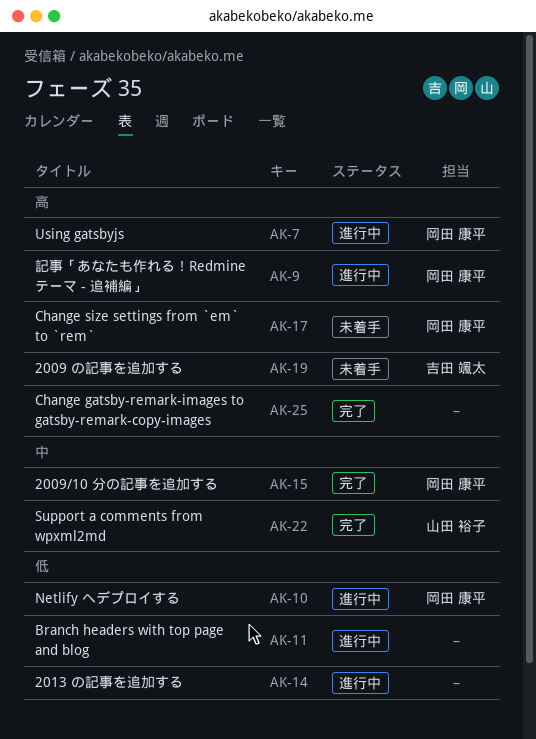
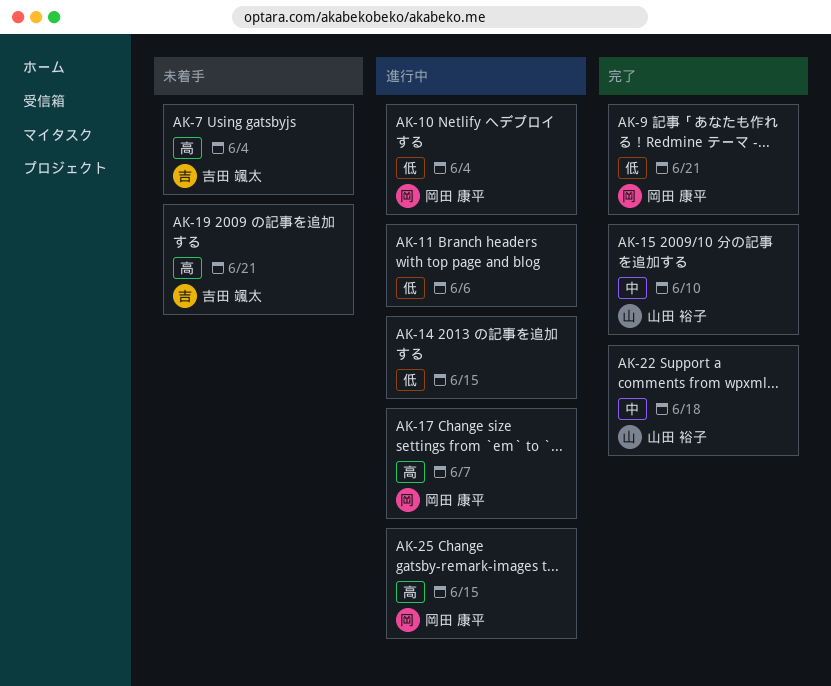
AK-7, status: 進行中 -> 未着手
AK-7, owner: 岡田 康平 -> 吉田 颯太
AK-9, status: 進行中 -> 完了
AK-9, priority: 高 -> 低
AK-15, owner: 岡田 康平 -> 山田 裕子
AK-17, status: 未着手 -> 進行中
AK-25, status: 完了 -> 進行中
AK-25, owner: none -> 岡田 康平

